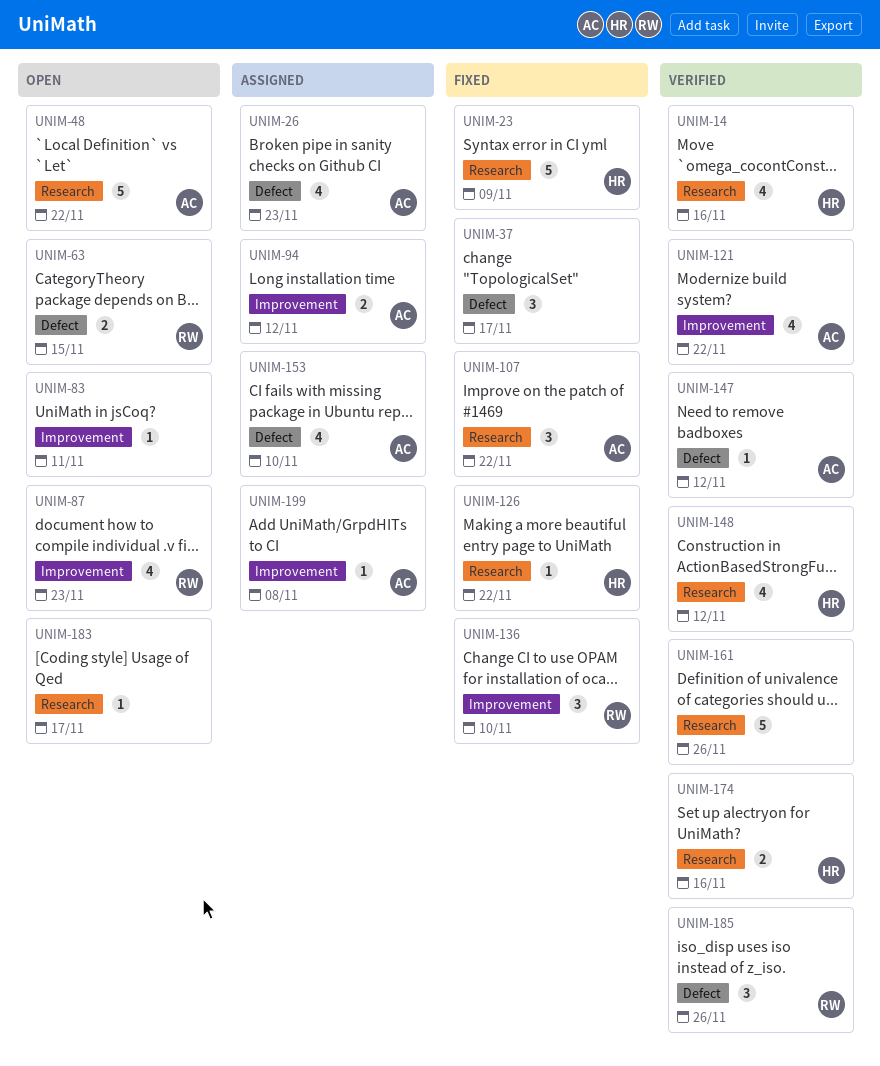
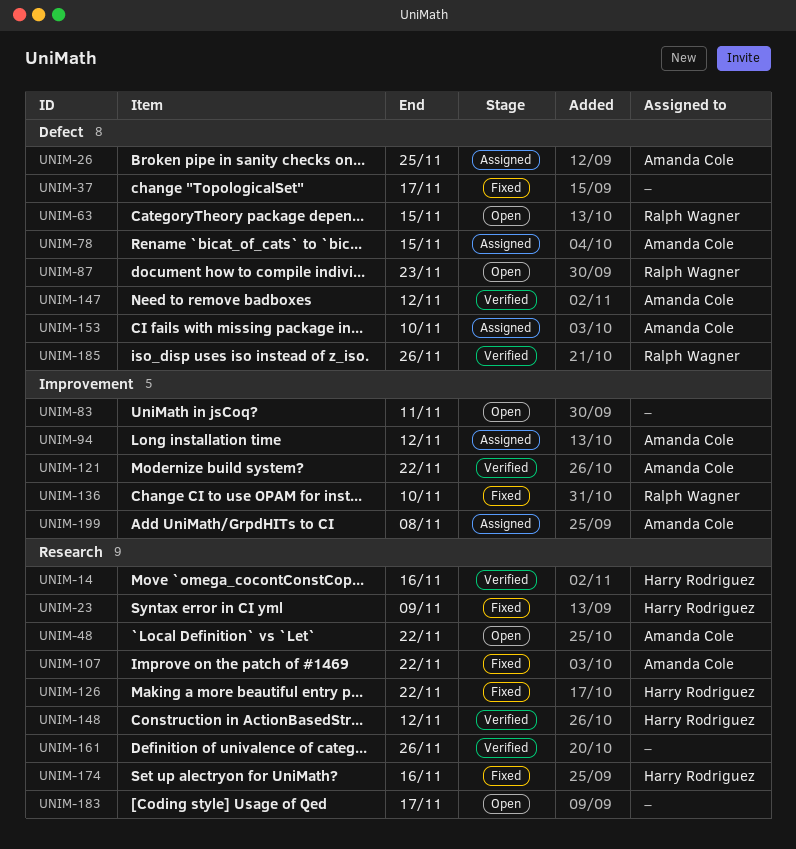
UNIM-26, due: Nov 23 -> Nov 25
UNIM-78: none -> present
UNIM-87, label: Improvement -> Defect
UNIM-174, status: Verified -> Fixed

